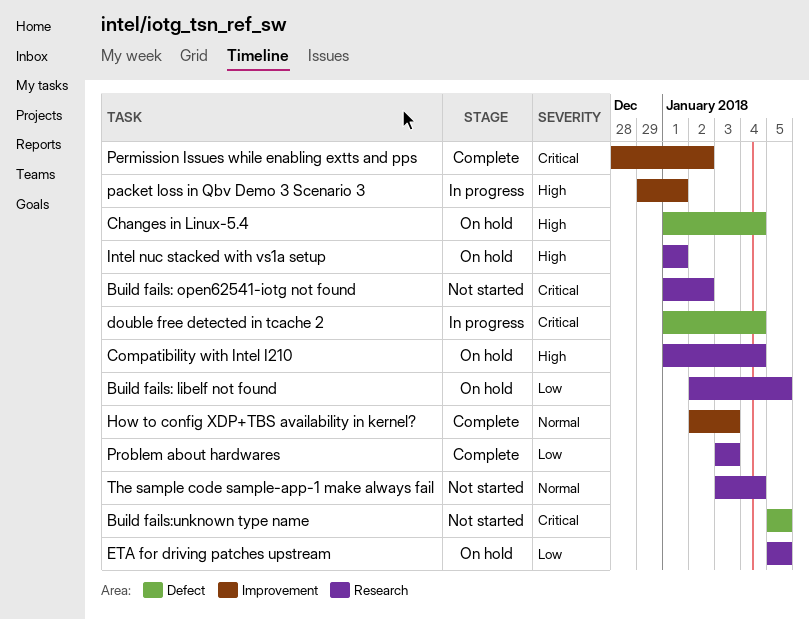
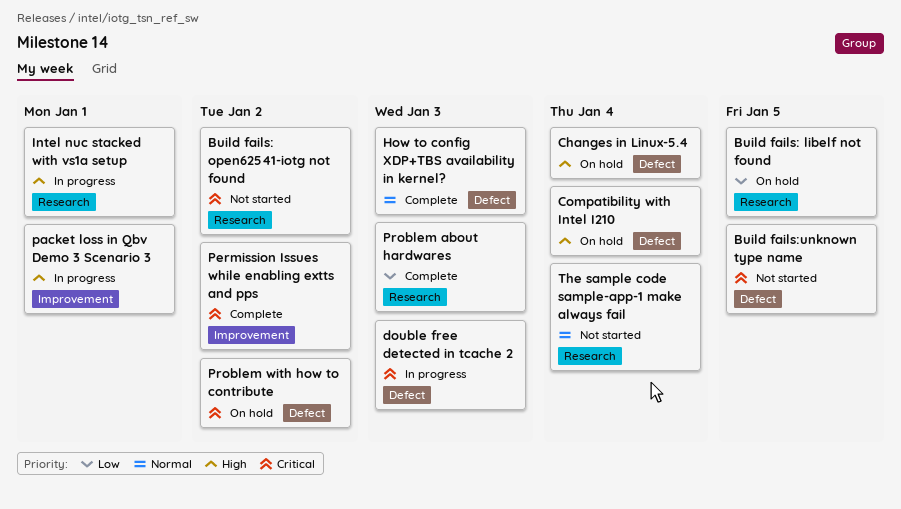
Compatibility with Intel I210, label: Research -> Defect
double free detected in tcache 2, due: Jan 4 -> Jan 3
ETA for driving patches upstream: present -> none
How to config XDP+TBS availability in kernel?, label: Improvement -> Defect
Intel nuc stacked with vs1a setup, status: On hold -> In progress
Problem with how to contribute: none -> present

